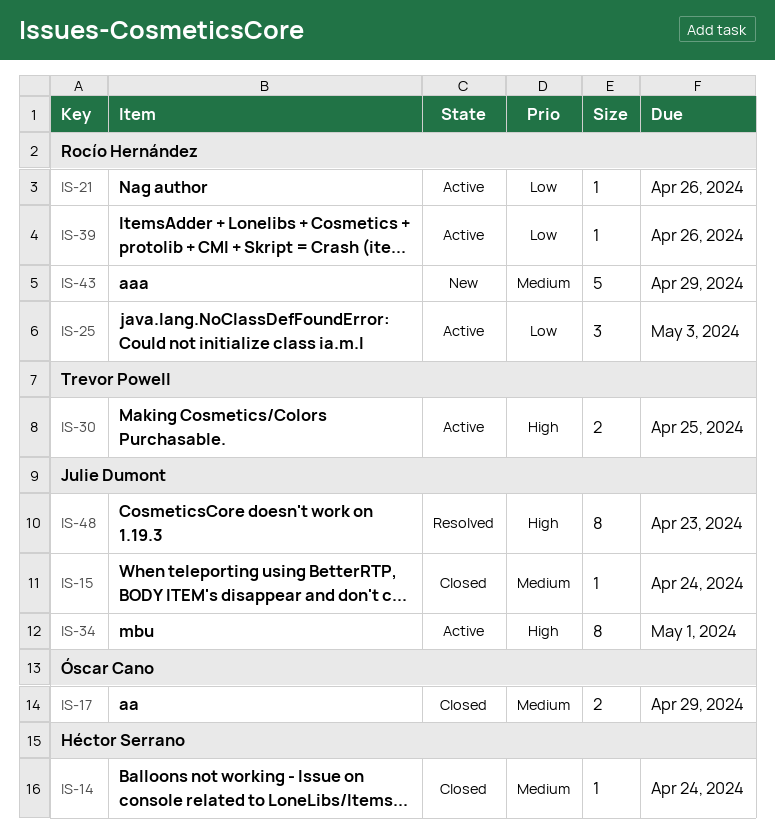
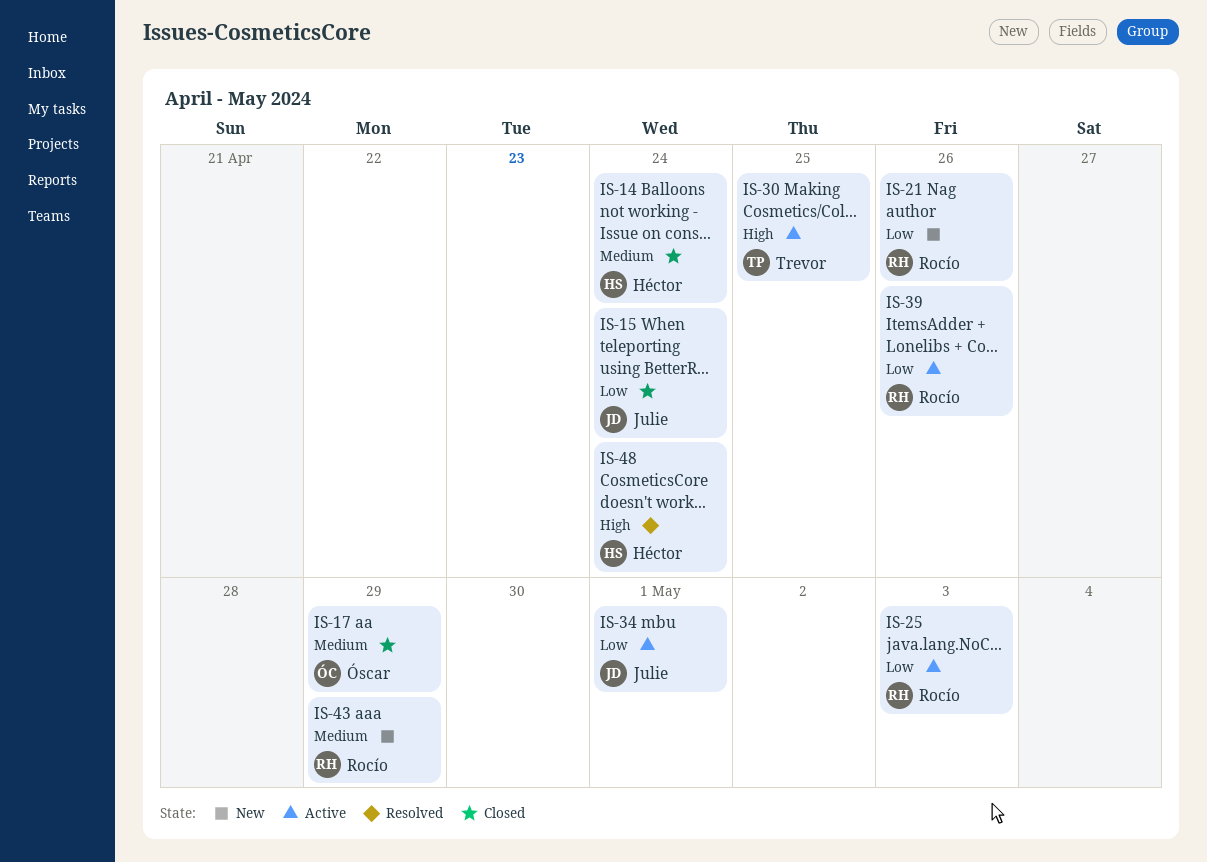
IS-15, priority: Medium -> Low
IS-21, status: Active -> New
IS-34, priority: High -> Low
IS-48, owner: Julie Dumont -> Héctor Serrano
IS-48, due: Apr 23 -> Apr 24

